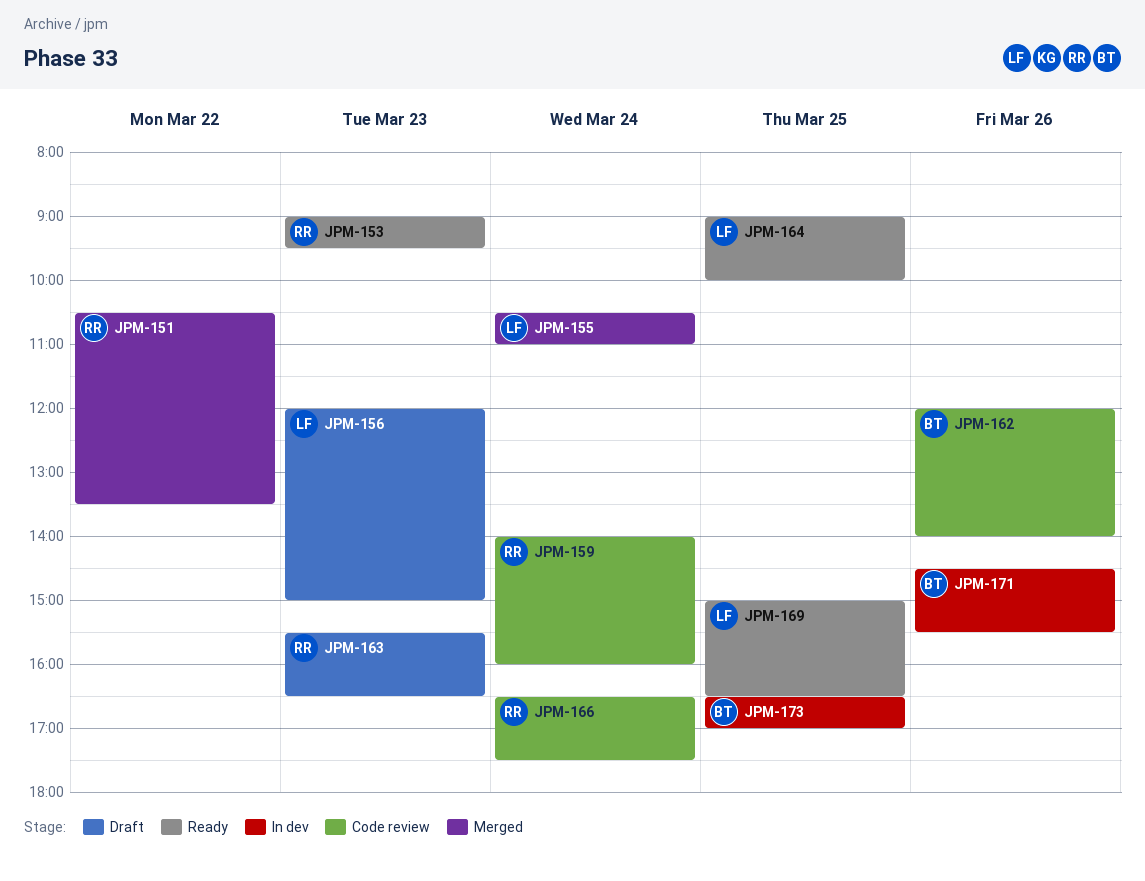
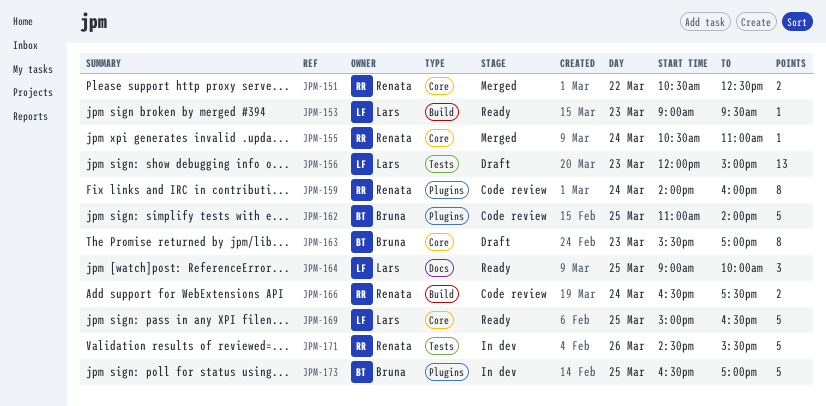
JPM-151, ends: 13:30 -> 12:30
JPM-153, owner: Renata -> Lars
JPM-155, owner: Lars -> Renata
JPM-162, day: Mar 26 -> Mar 25
JPM-162, begins: 12:00 -> 11:00
JPM-163, owner: Renata -> Bruna
JPM-163, ends: 16:30 -> 17:00
JPM-171, owner: Bruna -> Renata

